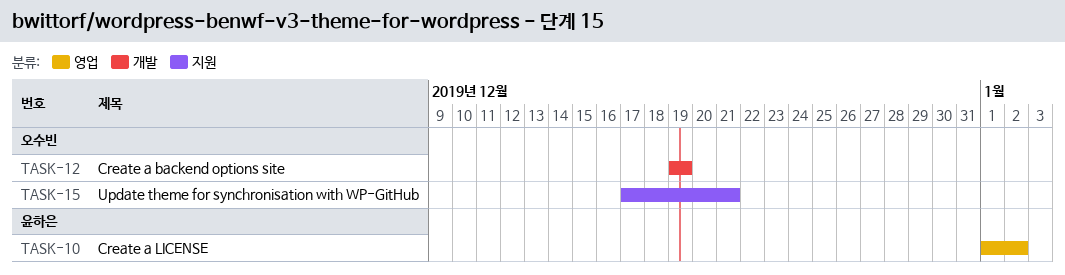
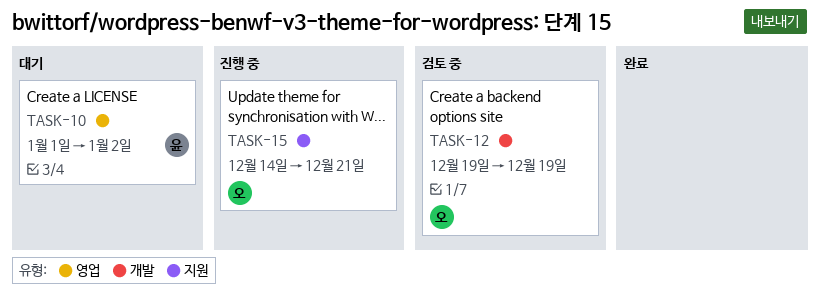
TASK-15, start: Dec 17 -> Dec 14

